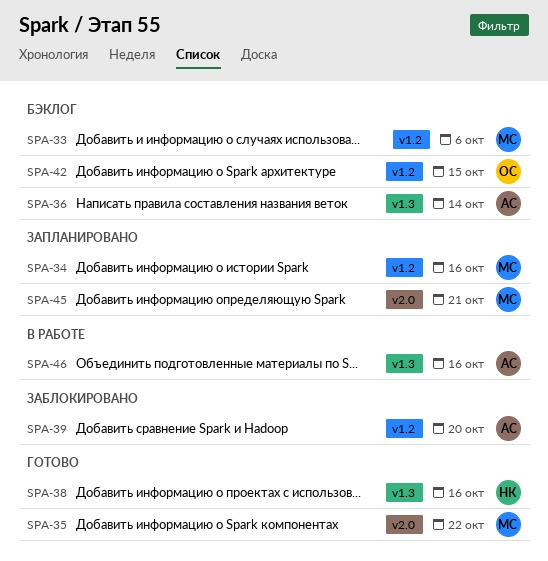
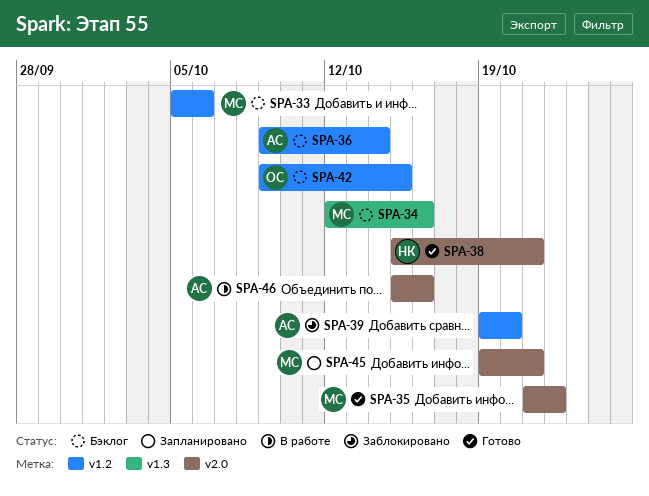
SPA-34, status: Запланировано -> Бэклог
SPA-34, label: v1.2 -> v1.3
SPA-36, label: v1.3 -> v1.2
SPA-38, label: v1.3 -> v2.0
SPA-38, due: Oct 16 -> Oct 21
SPA-46, label: v1.3 -> v2.0

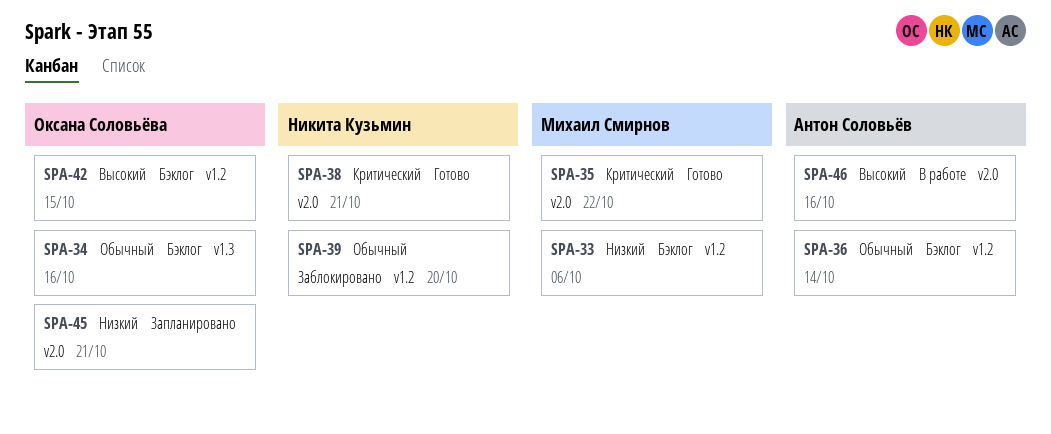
SPA-34, owner: Михаил Смирнов -> Оксана Соловьёва
SPA-39, owner: Антон Соловьёв -> Никита Кузьмин
SPA-45, owner: Михаил Смирнов -> Оксана Соловьёва

